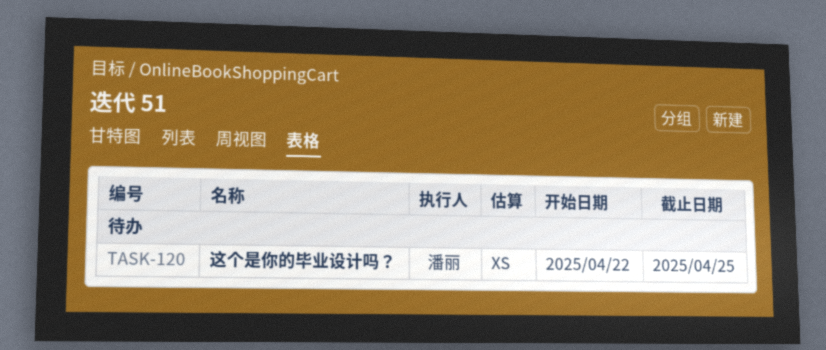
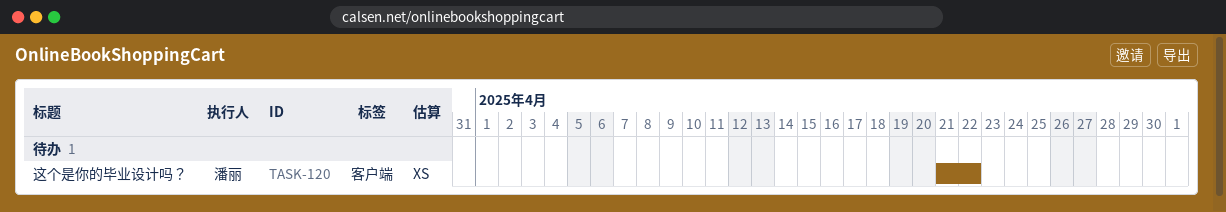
TASK-120, start: Apr 22 -> Apr 21
TASK-120, due: Apr 25 -> Apr 22

